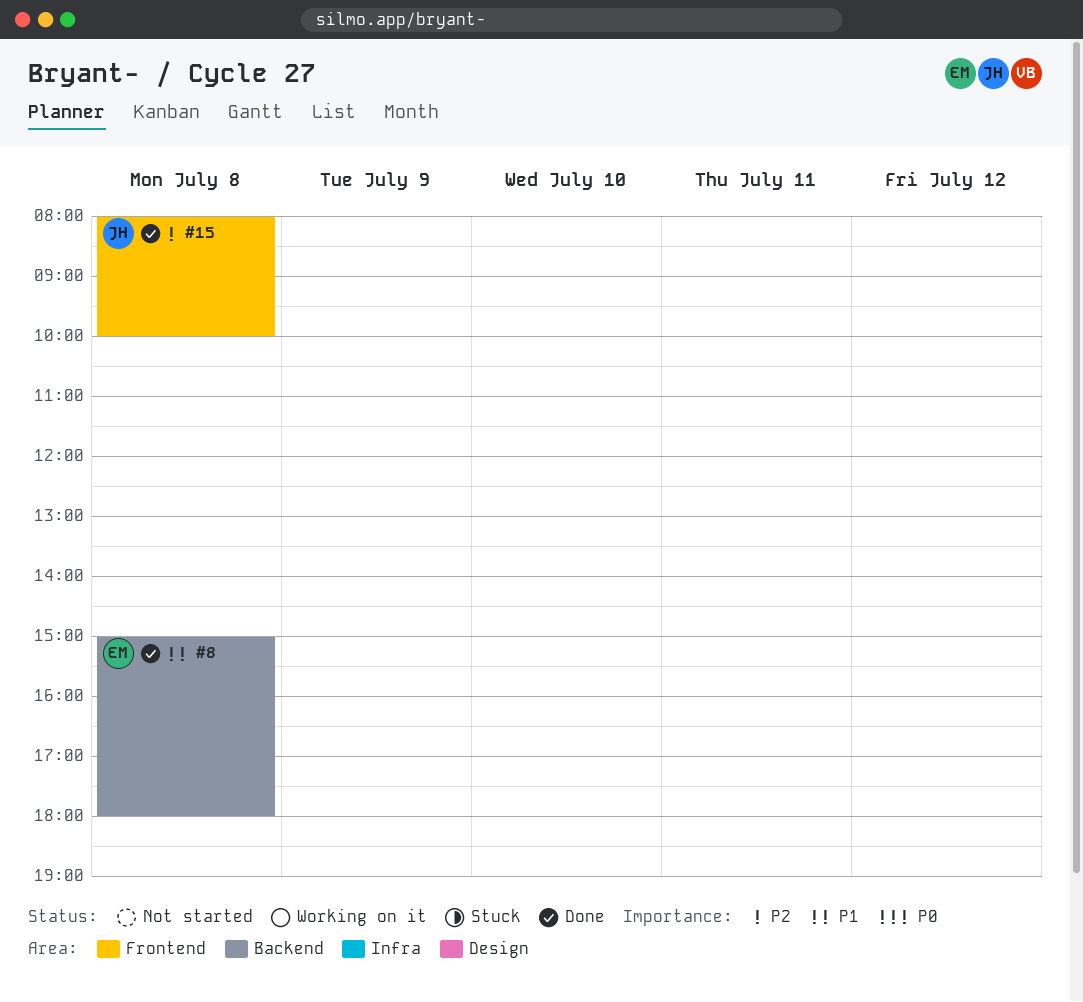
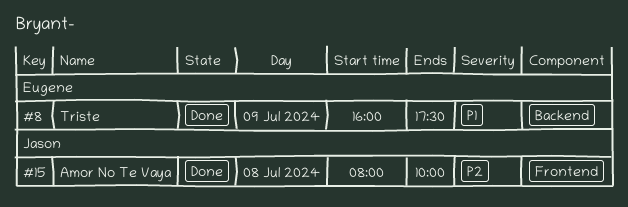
#8, day: Jul 8 -> Jul 9
#8, begins: 15:00 -> 16:00
#8, ends: 18:00 -> 17:30

